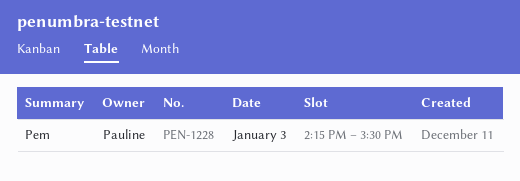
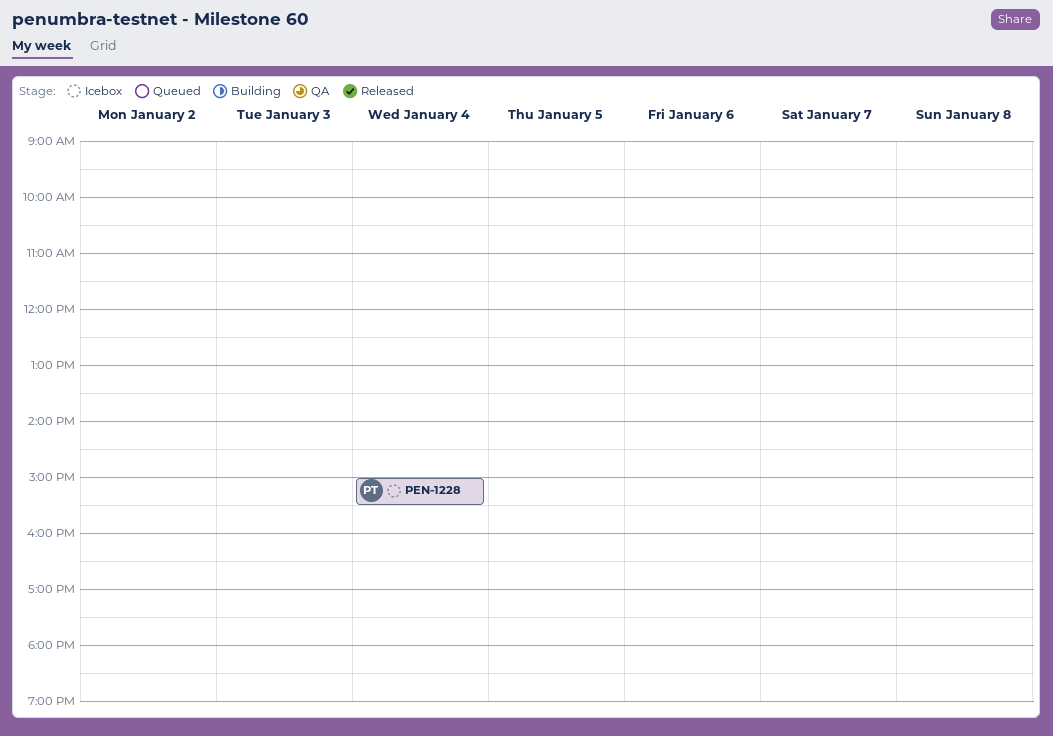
PEN-1228, day: Jan 3 -> Jan 4
PEN-1228, begins: 14:15 -> 15:00

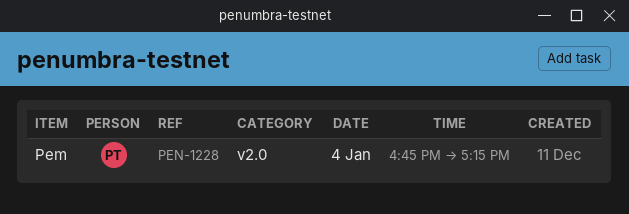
PEN-1228, begins: 15:00 -> 16:45
PEN-1228, ends: 15:30 -> 17:15

